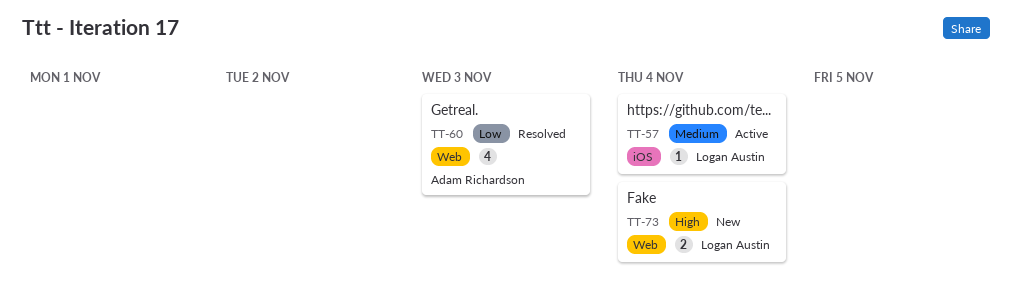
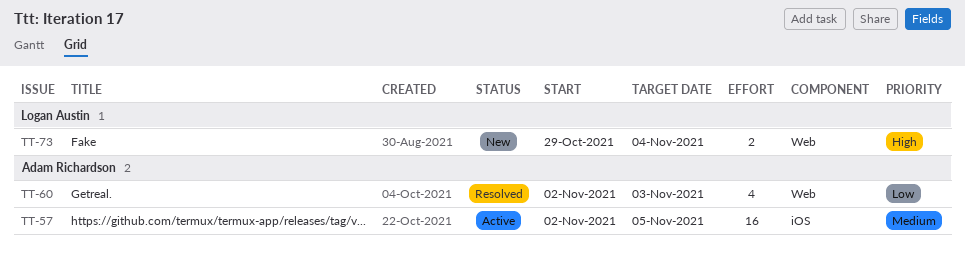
TT-57, owner: Logan Austin -> Adam Richardson
TT-57, estimate: 1 -> 16
TT-57, due: Nov 4 -> Nov 5

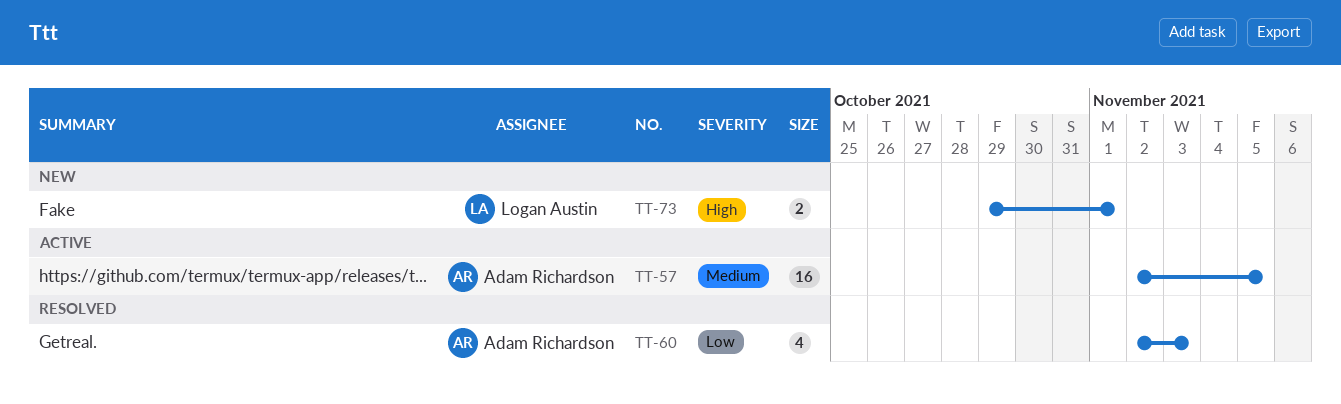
TT-73, due: Nov 4 -> Nov 1

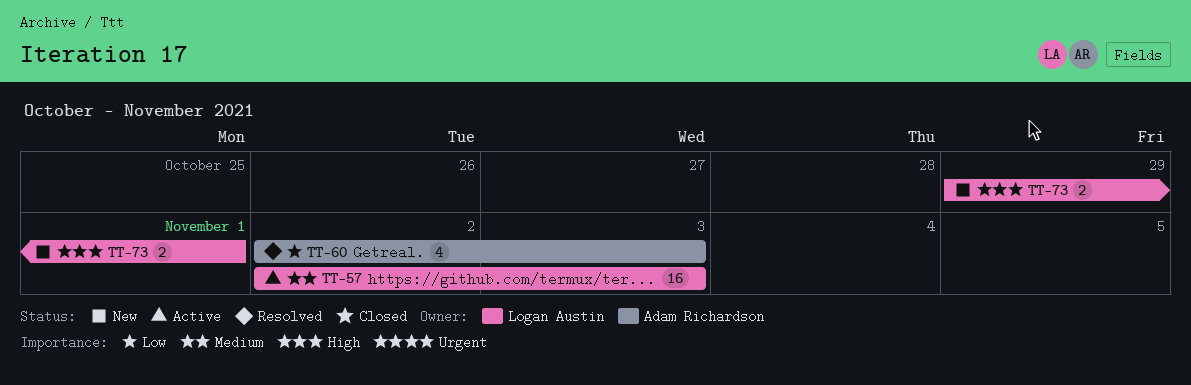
TT-57, owner: Adam Richardson -> Logan Austin
TT-57, due: Nov 5 -> Nov 3

